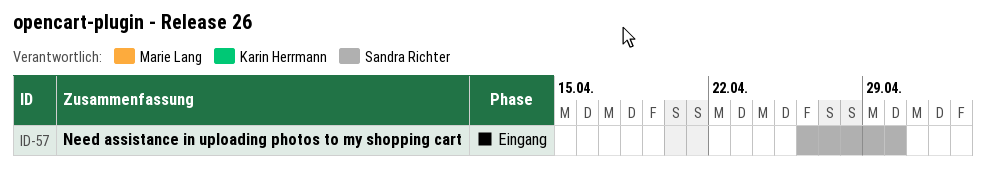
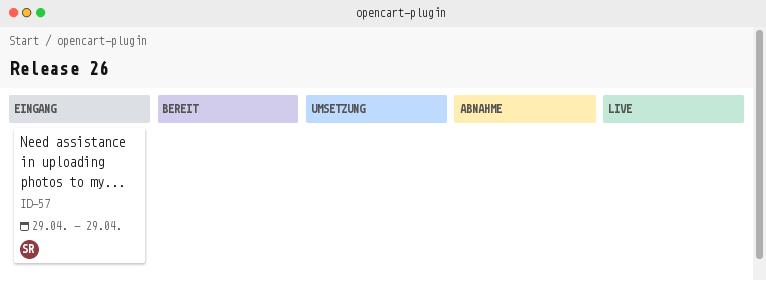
ID-57, start: Apr 26 -> Apr 29
ID-57, due: Apr 30 -> Apr 29

